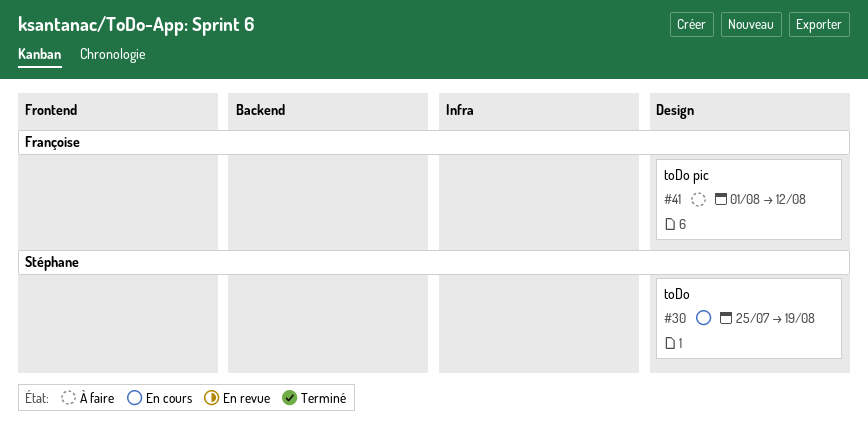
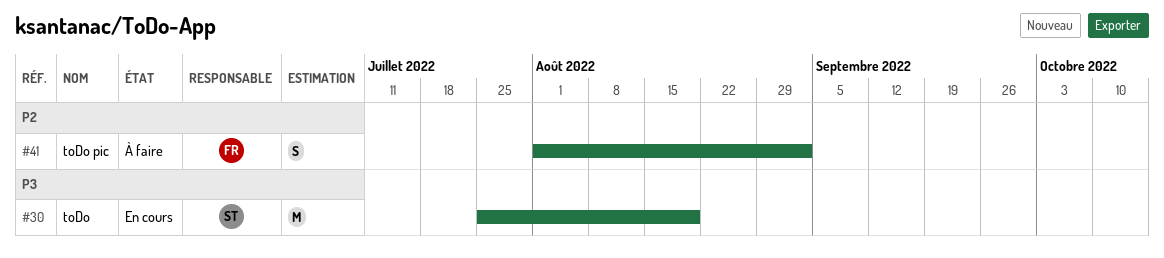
#41, due: Aug 12 -> Sep 2

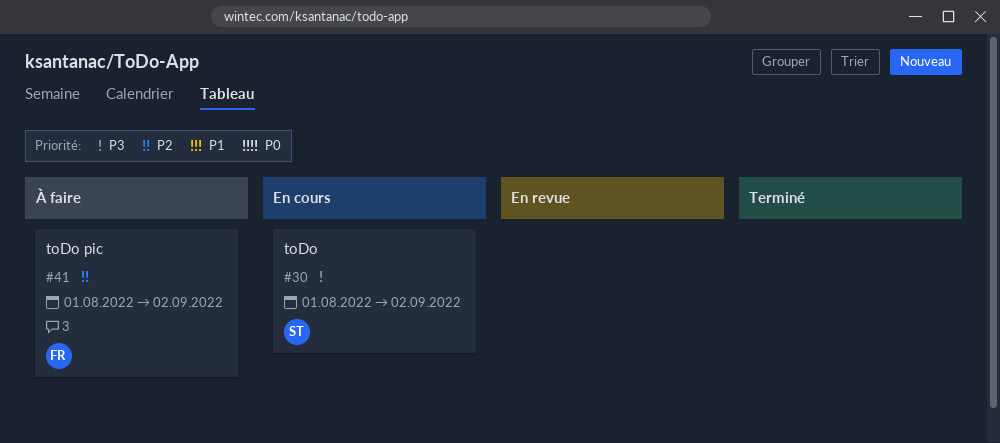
#30, start: Jul 25 -> Aug 1
#30, due: Aug 19 -> Sep 2

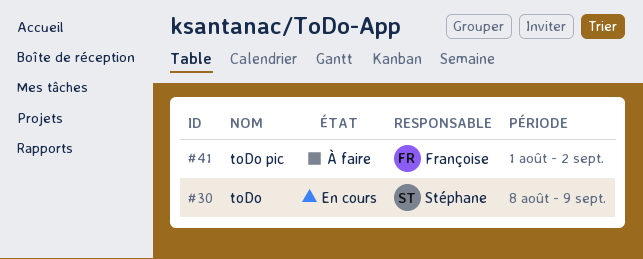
#30, start: Aug 1 -> Aug 8
#30, due: Sep 2 -> Sep 9

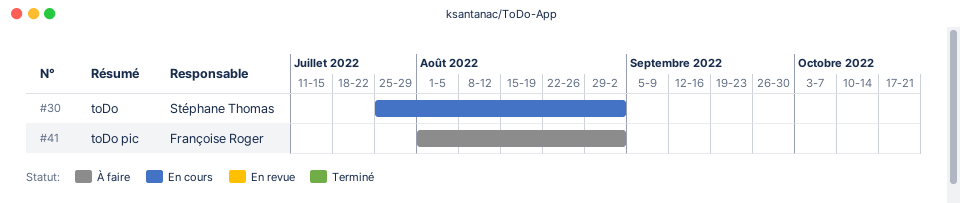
#30, start: Aug 8 -> Jul 25
#30, due: Sep 9 -> Sep 2

